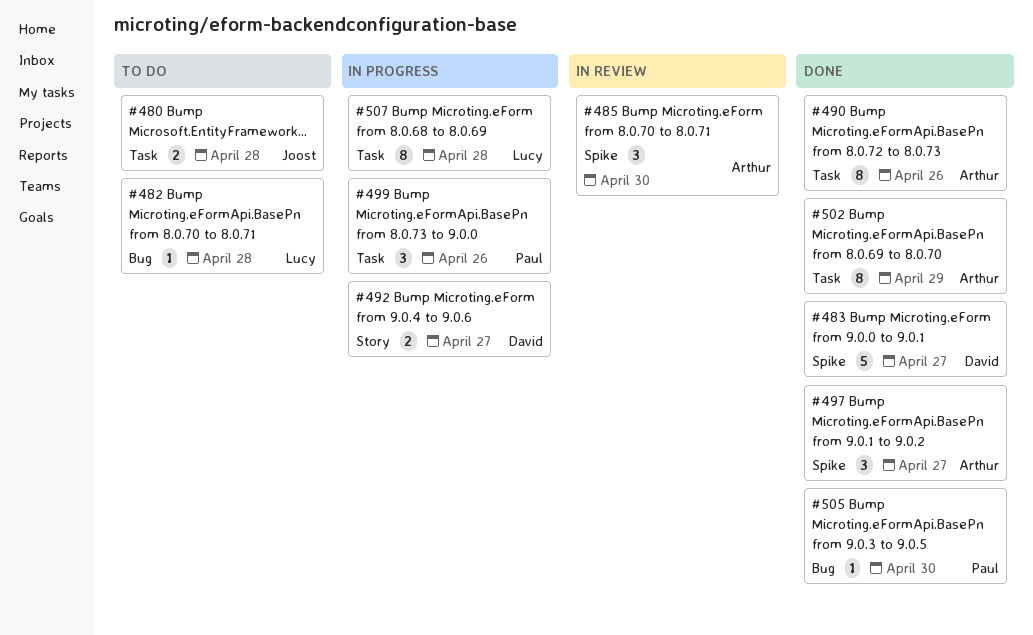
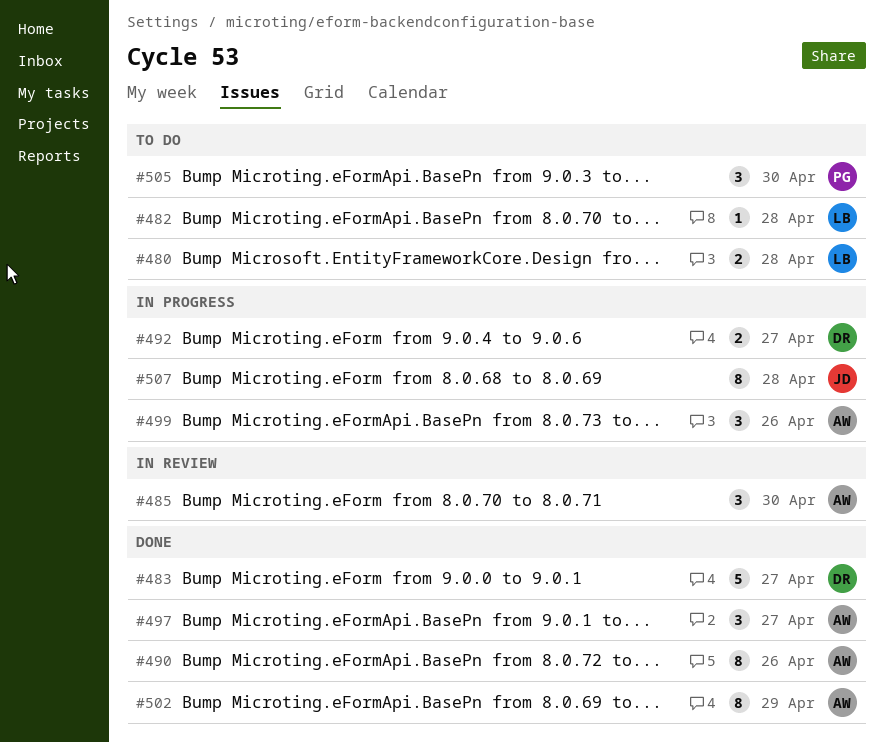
#480, owner: Joost -> Lucy
#499, owner: Paul -> Arthur
#505, status: Done -> To do
#505, estimate: 1 -> 3
#507, owner: Lucy -> Joost

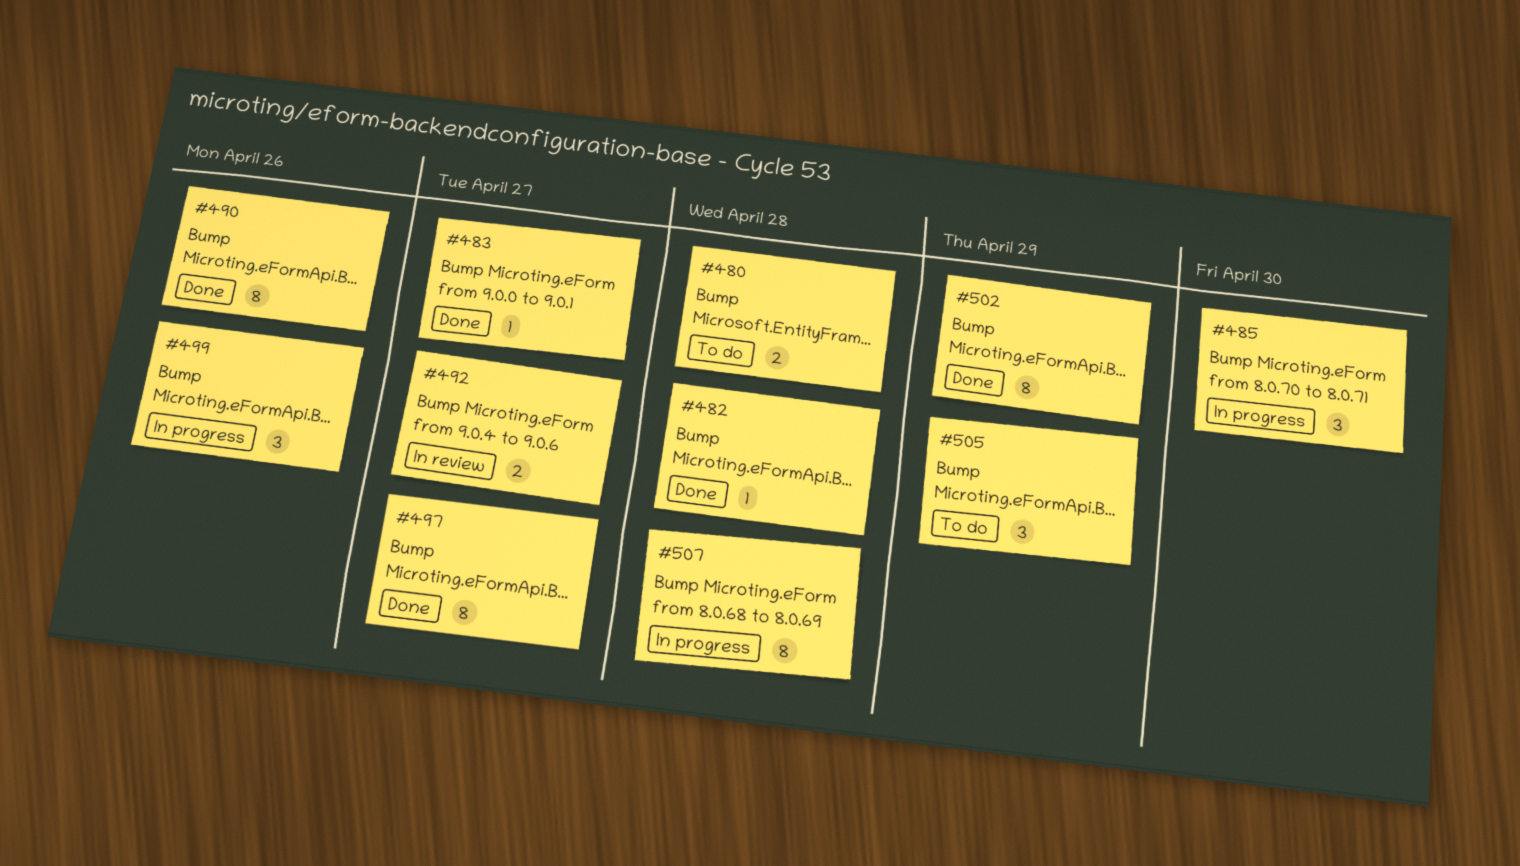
#482, status: To do -> Done
#483, estimate: 5 -> 1
#485, status: In review -> In progress
#492, status: In progress -> In review
#497, estimate: 3 -> 8
#505, due: Apr 30 -> Apr 29

